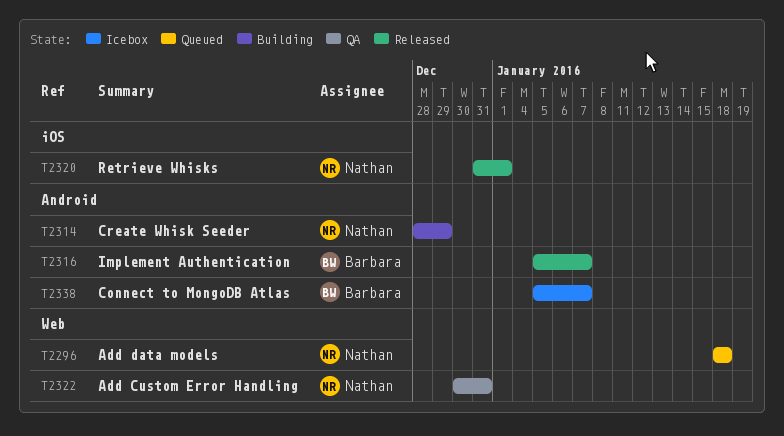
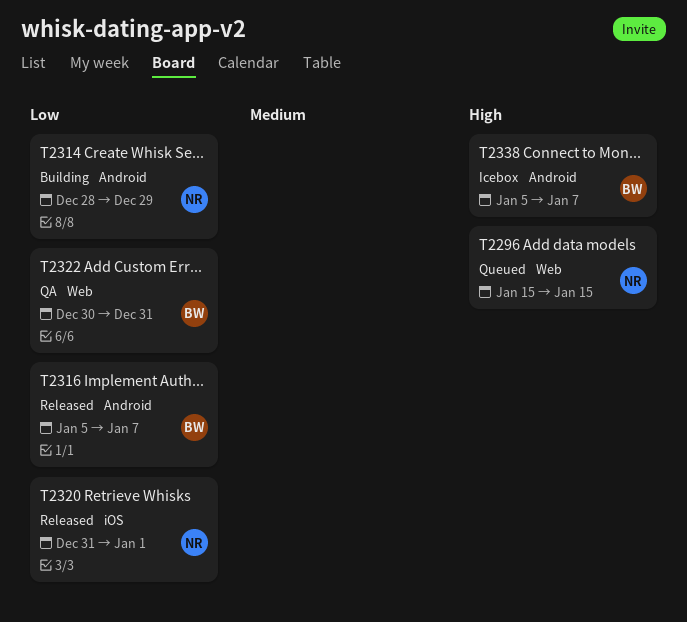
T2296, start: Jan 18 -> Jan 15
T2296, due: Jan 18 -> Jan 15
T2322, owner: Nathan -> Barbara

